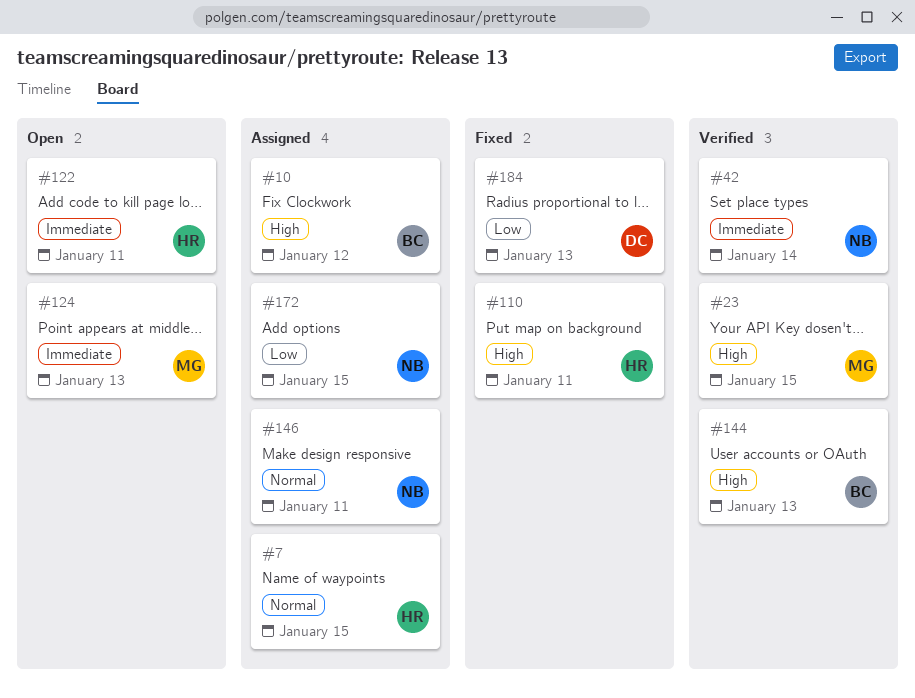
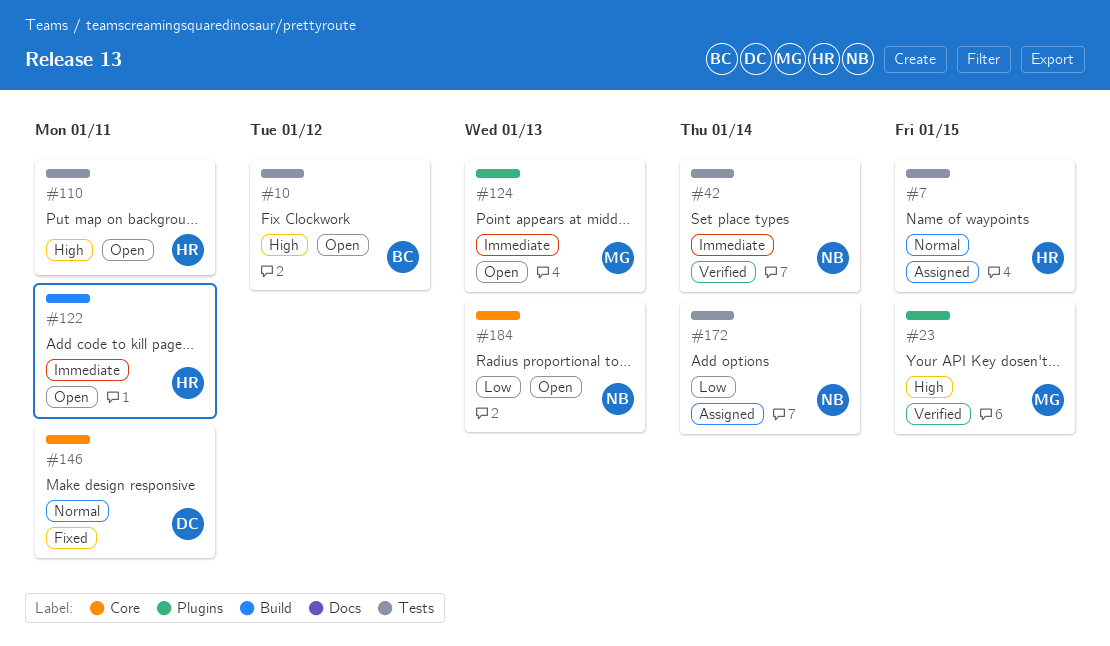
#10, status: Assigned -> Open
#110, status: Fixed -> Open
#144: present -> none
#146, status: Assigned -> Fixed
#146, owner: NB -> DC
#172, due: Jan 15 -> Jan 14
#184, status: Fixed -> Open
#184, owner: DC -> NB

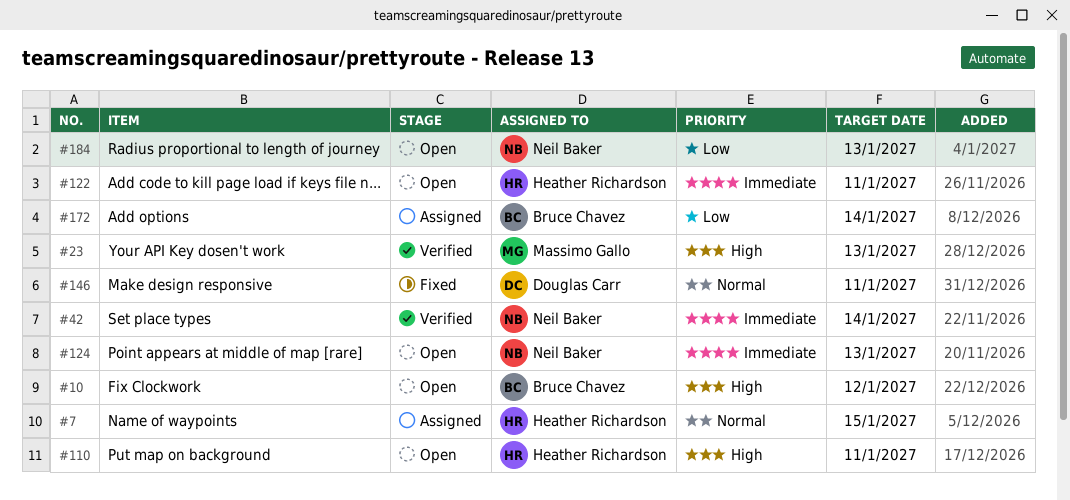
#23, due: Jan 15 -> Jan 13
#124, owner: Massimo Gallo -> Neil Baker
#172, owner: Neil Baker -> Bruce Chavez

